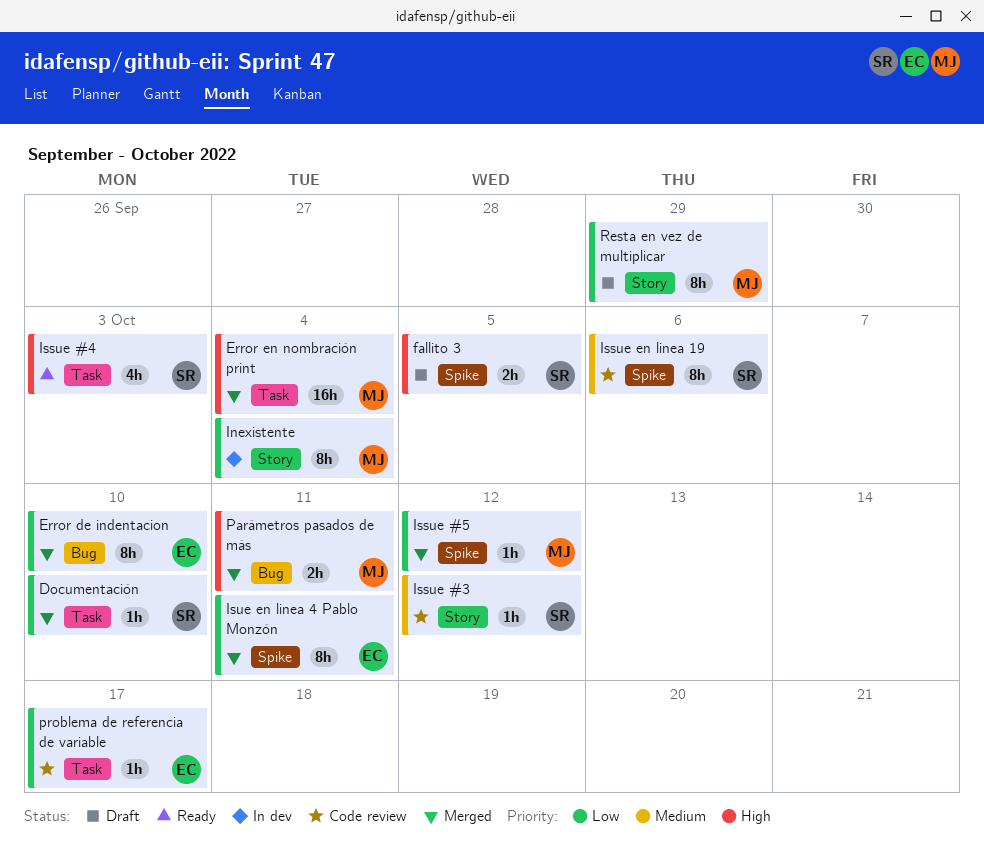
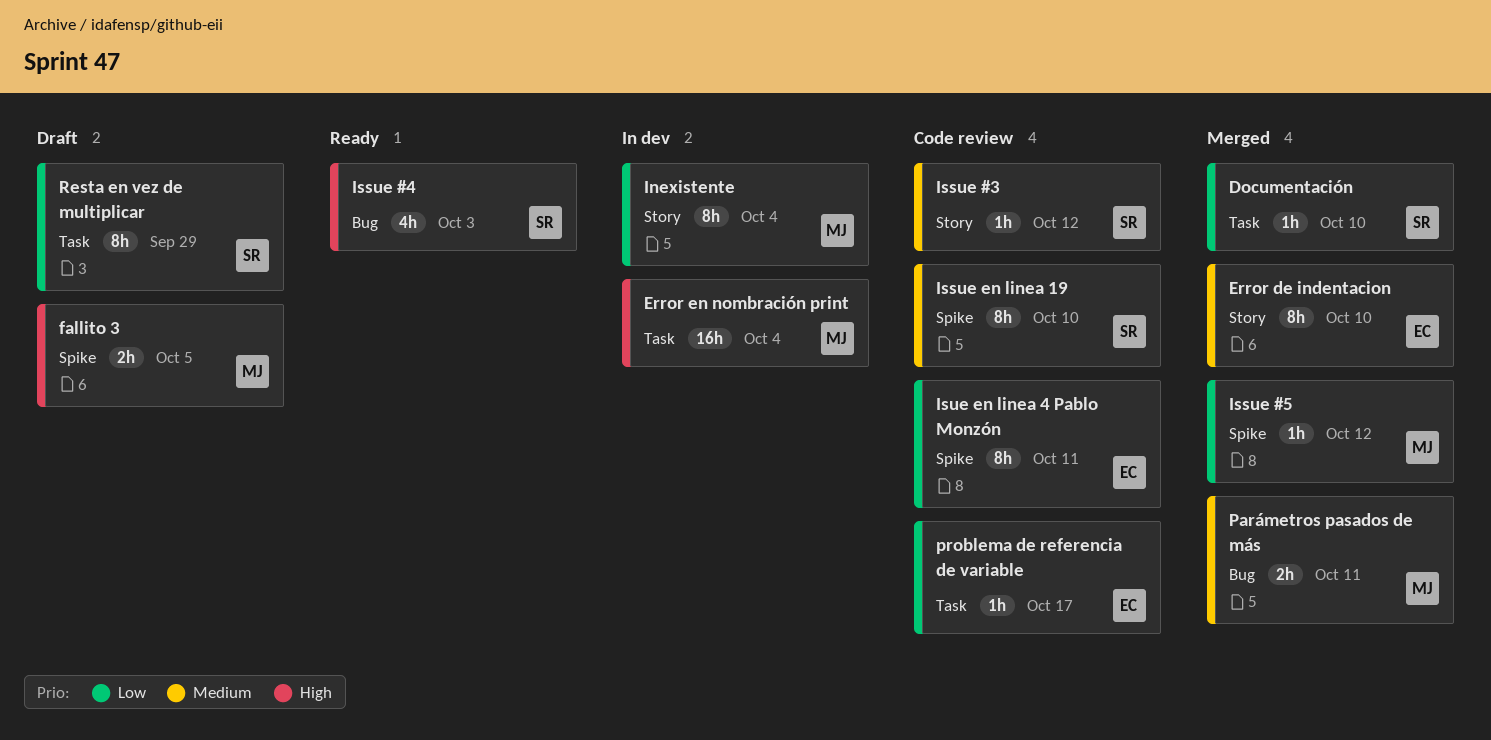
Error de indentacion, priority: Low -> Medium
Error de indentacion, label: Bug -> Story
Error en nombración print, status: Merged -> In dev
fallito 3, owner: SR -> MJ
Issue #4, label: Task -> Bug
Issue en linea 19, due: Oct 6 -> Oct 10
Isue en linea 4 Pablo Monzón, status: Merged -> Code review
Parámetros pasados de más, priority: High -> Medium
Resta en vez de multiplicar, owner: MJ -> SR
Resta en vez de multiplicar, label: Story -> Task

